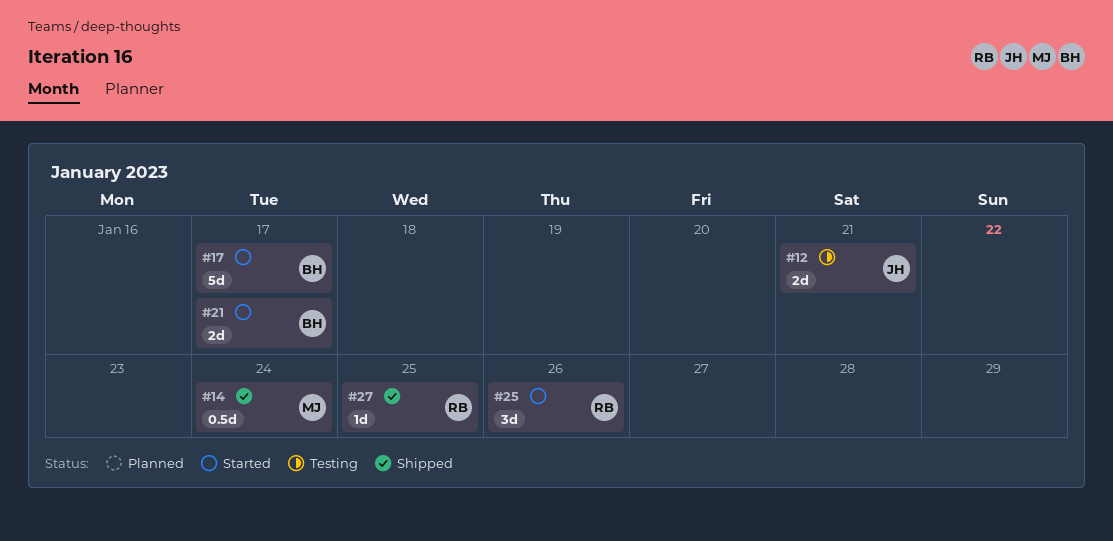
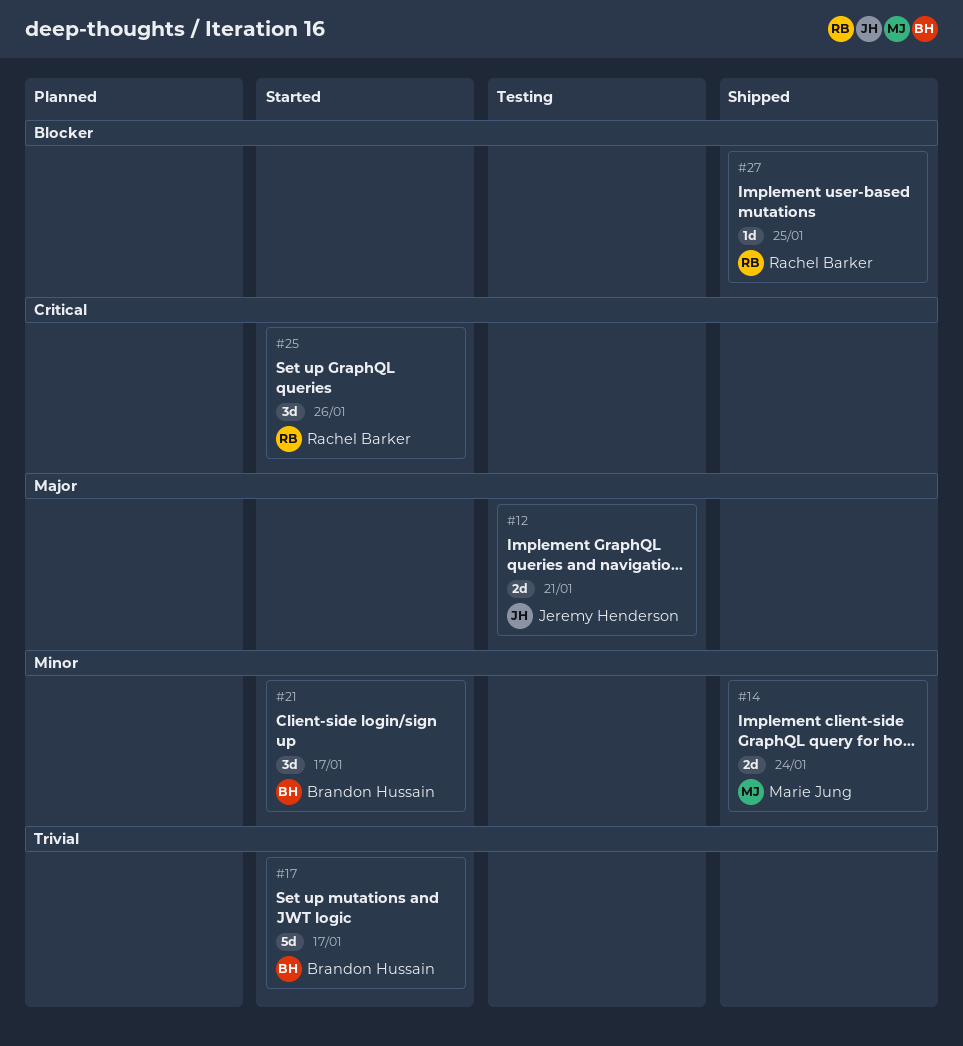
#14, estimate: 0.5d -> 2d
#21, estimate: 2d -> 3d

